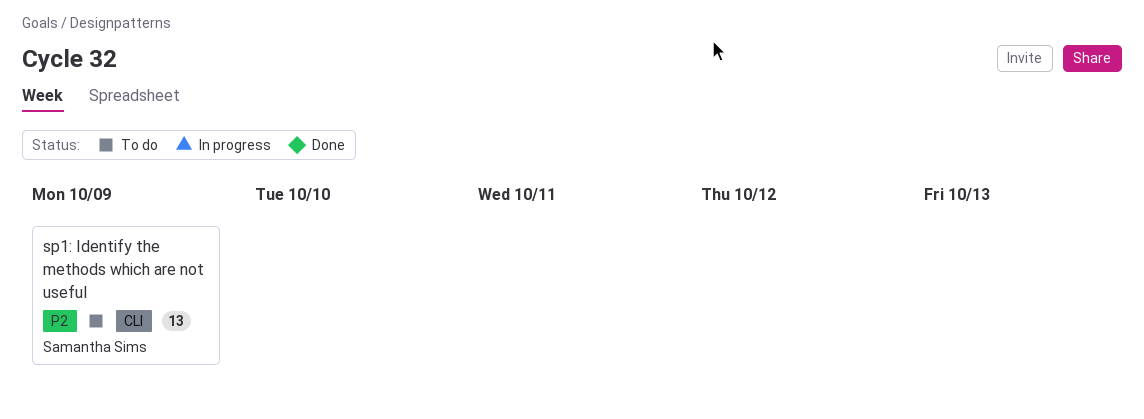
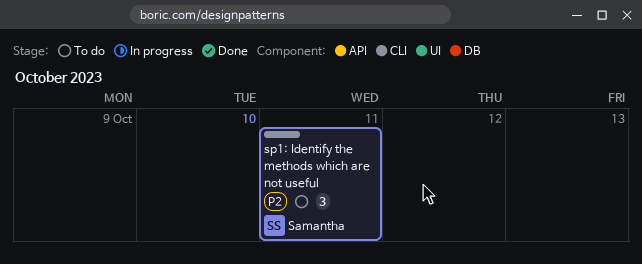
sp1: Identify the methods which are not useful, estimate: 13 -> 3
sp1: Identify the methods which are not useful, due: Oct 9 -> Oct 11

